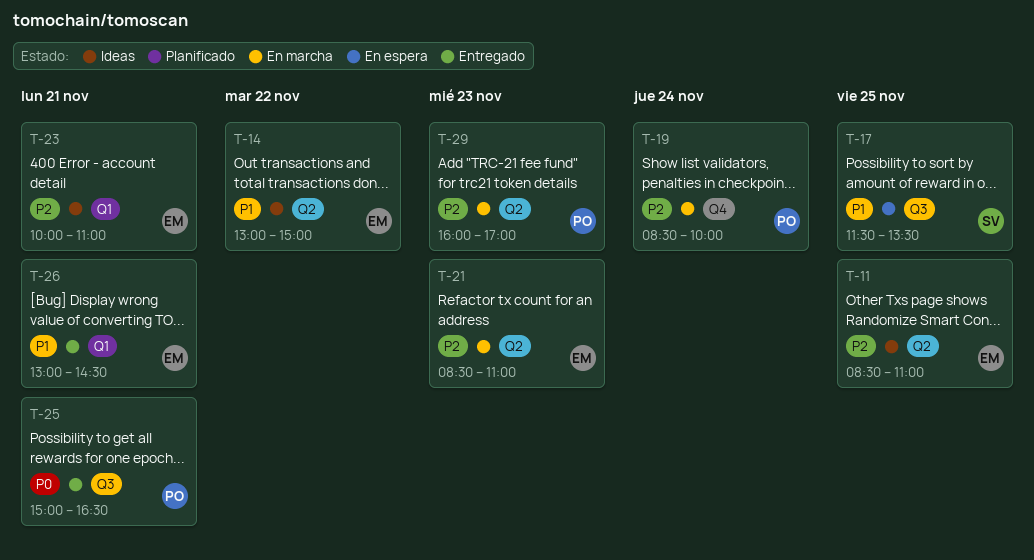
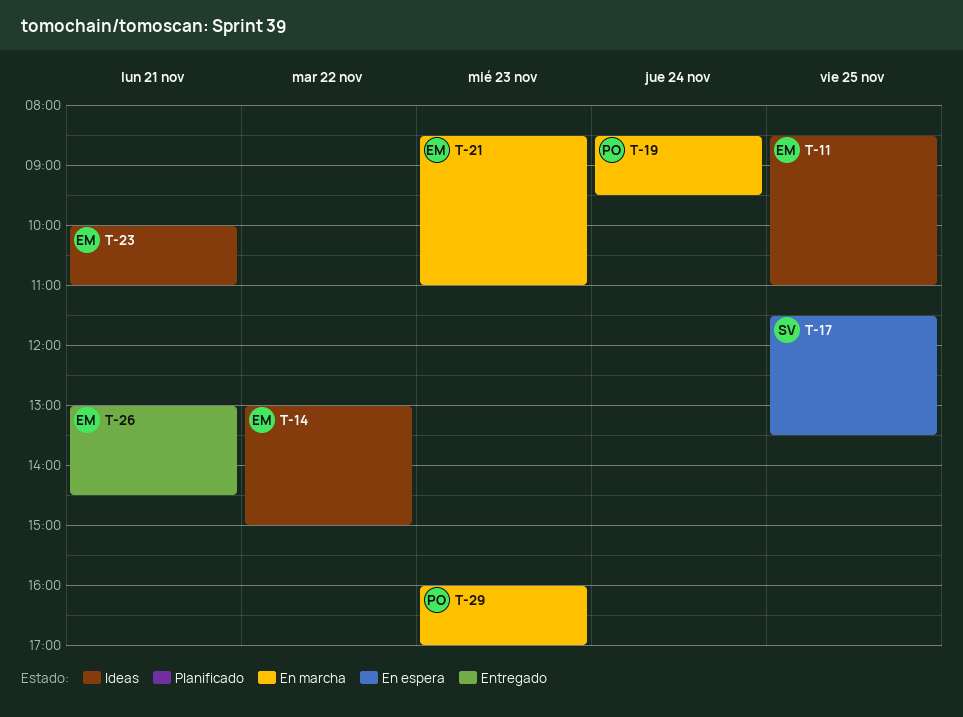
T-19, ends: 10:00 -> 09:30
T-25: present -> none

